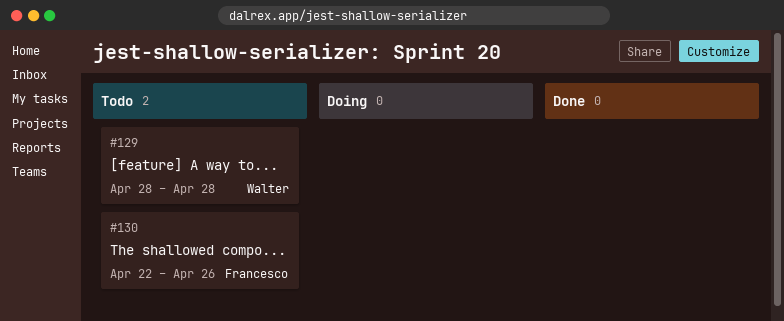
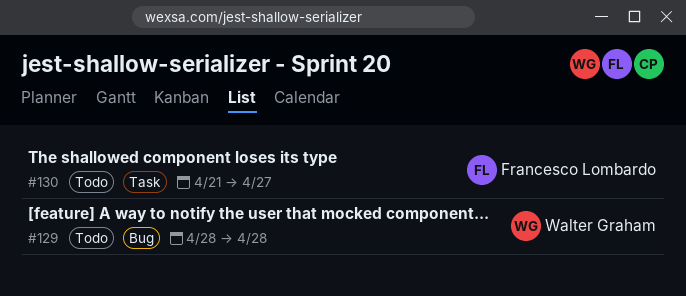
#130, start: Apr 22 -> Apr 21
#130, due: Apr 26 -> Apr 27

